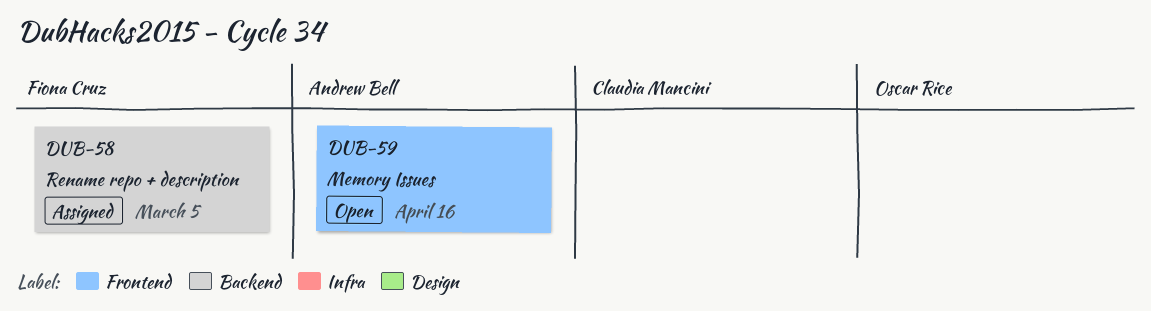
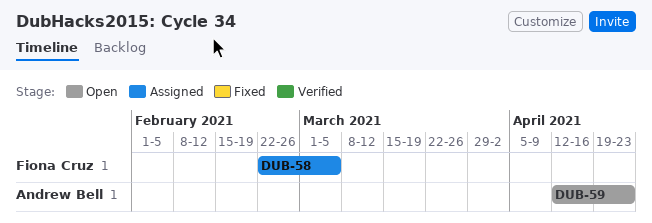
DUB-59, due: Apr 16 -> Apr 23

